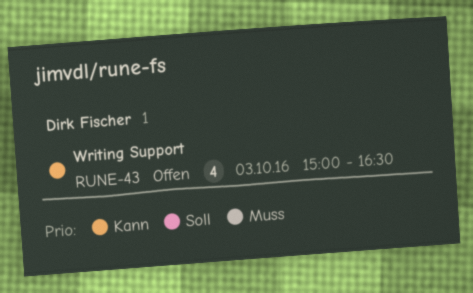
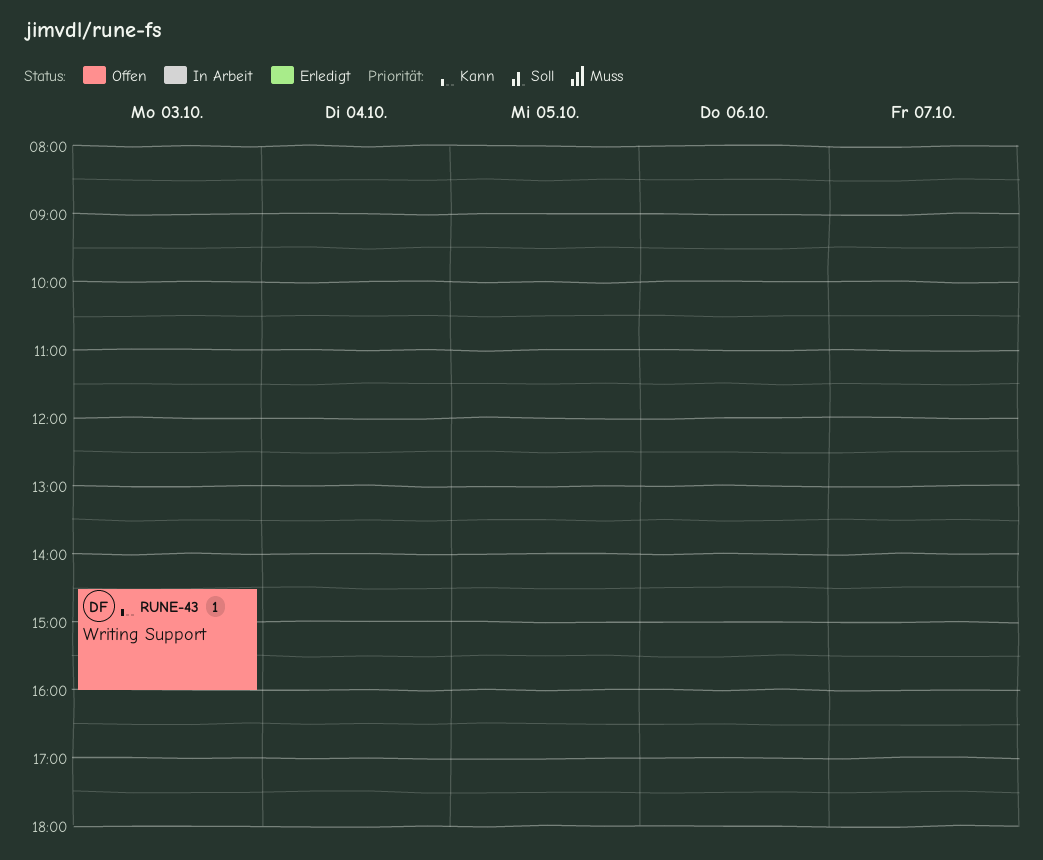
RUNE-43, estimate: 4 -> 1
RUNE-43, begins: 15:00 -> 14:30
RUNE-43, ends: 16:30 -> 16:00

